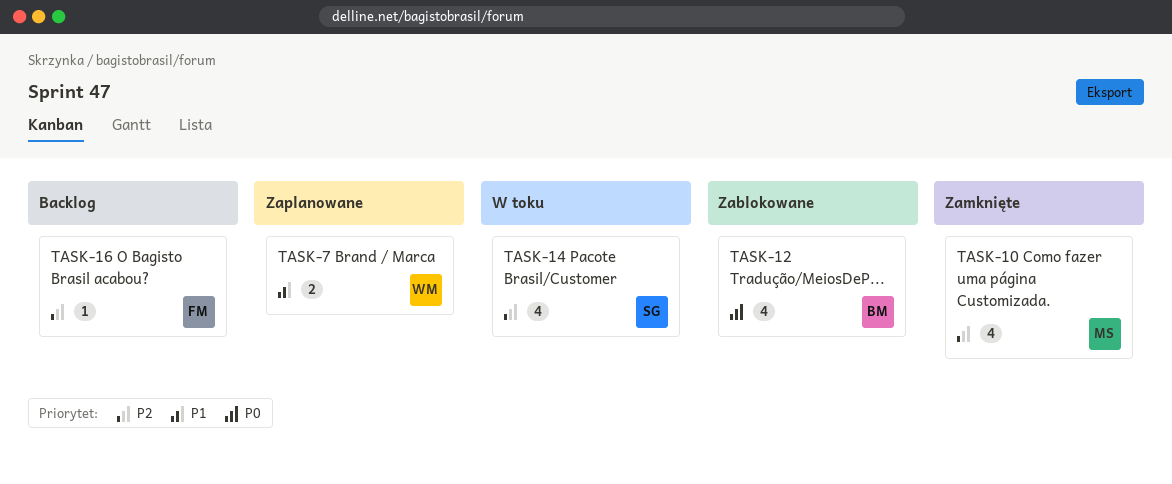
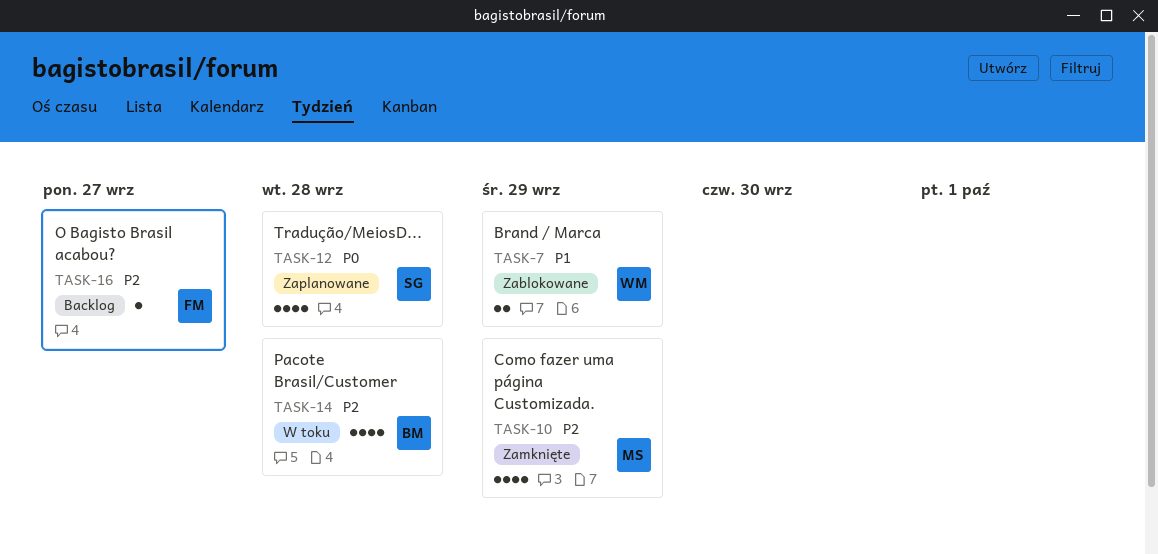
TASK-7, status: Zaplanowane -> Zablokowane
TASK-12, status: Zablokowane -> Zaplanowane
TASK-12, owner: BM -> SG
TASK-14, owner: SG -> BM

